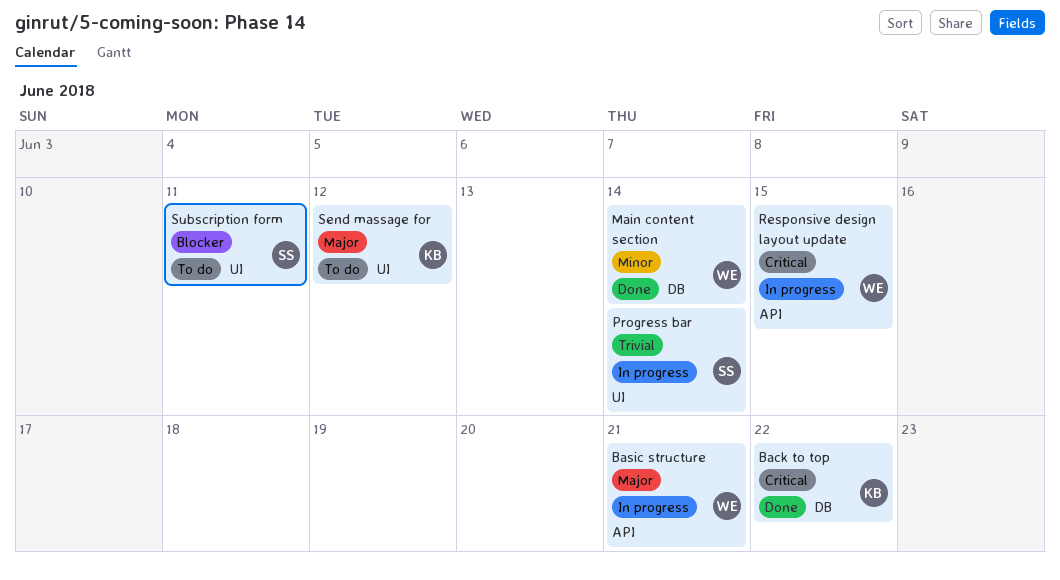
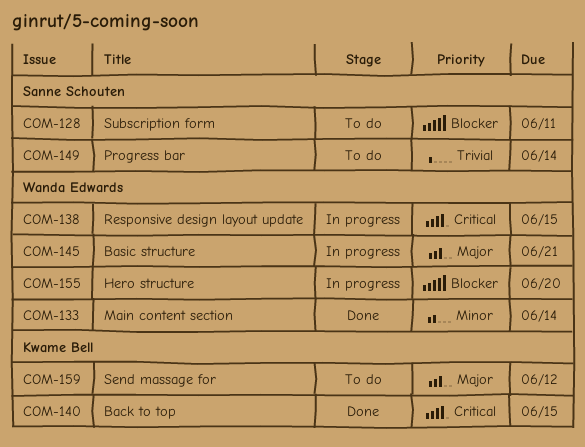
Back to top, due: Jun 22 -> Jun 15
Hero structure: none -> present
Progress bar, status: In progress -> To do

